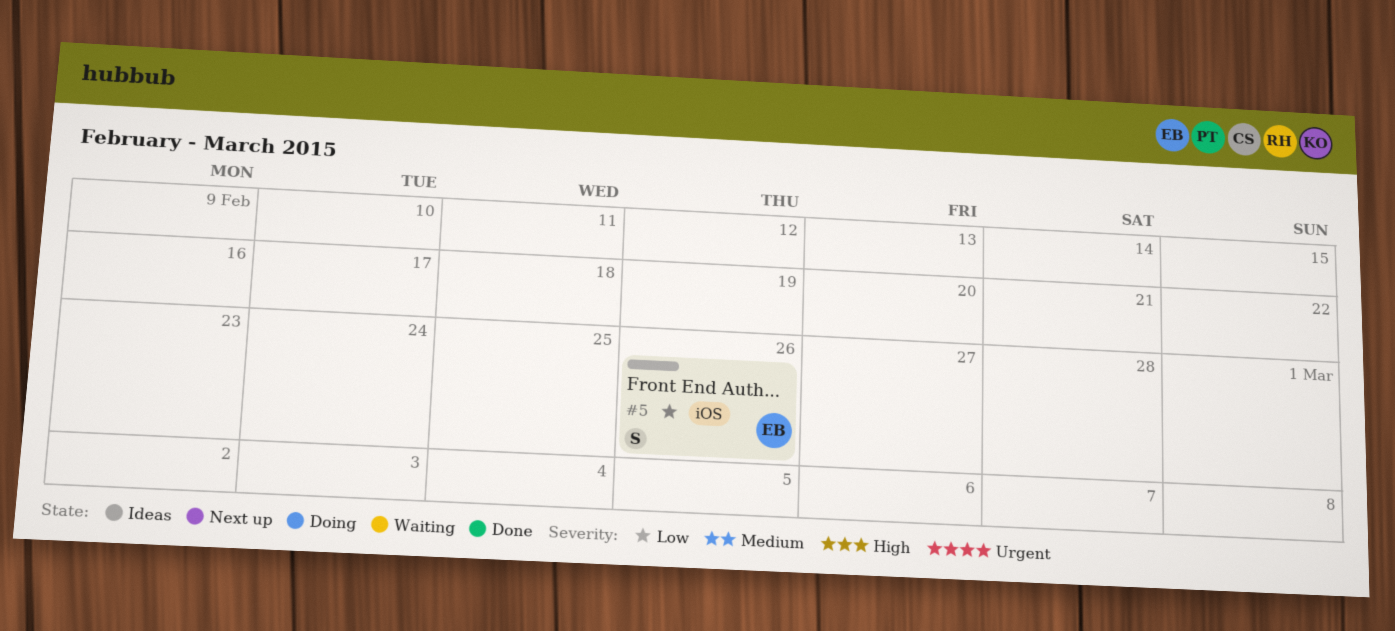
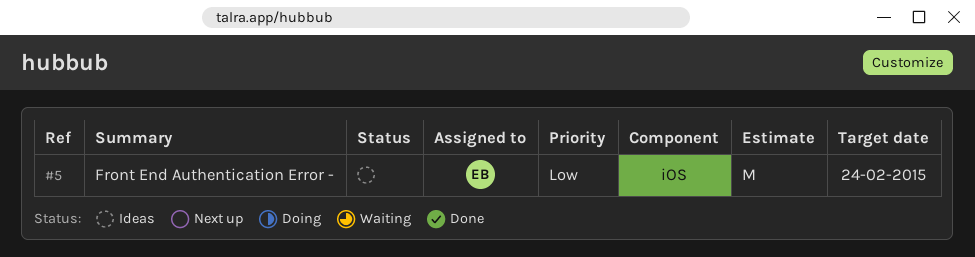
#5, estimate: S -> M
#5, due: Feb 26 -> Feb 24

